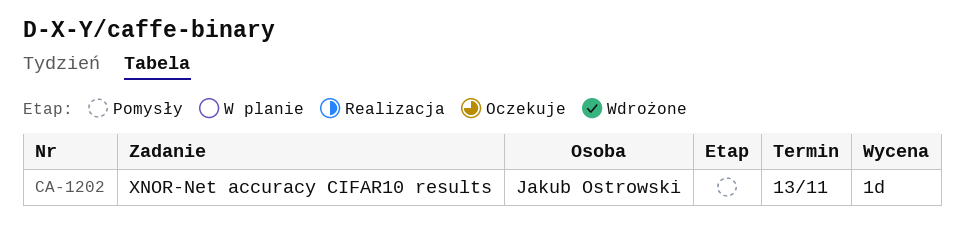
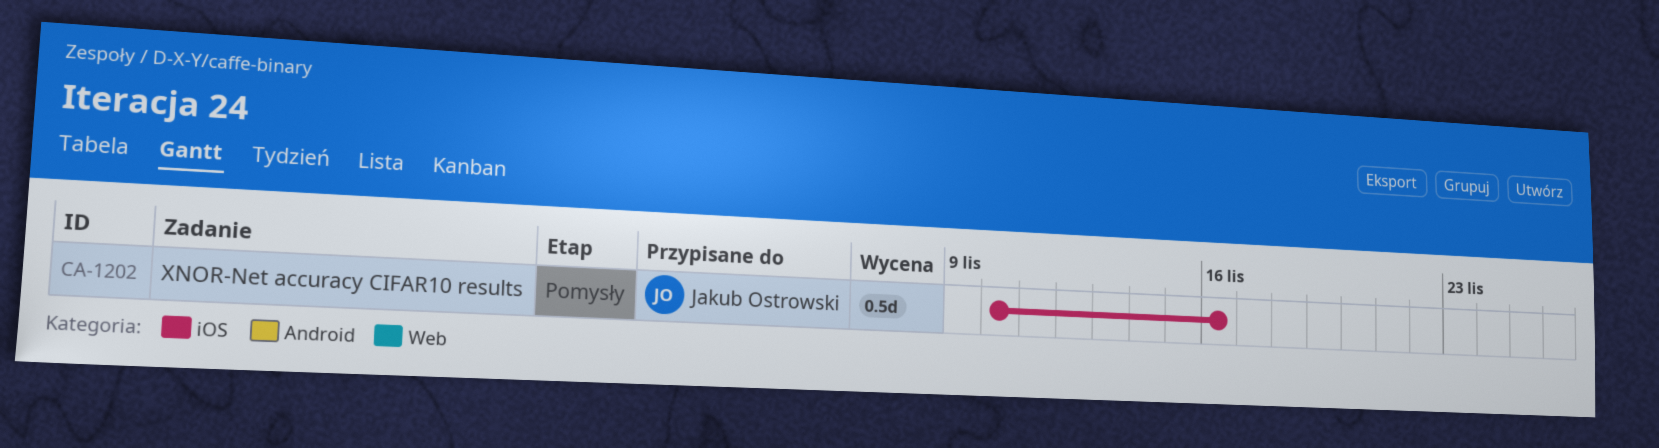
CA-1202, estimate: 1d -> 0.5d
CA-1202, due: Nov 13 -> Nov 16

